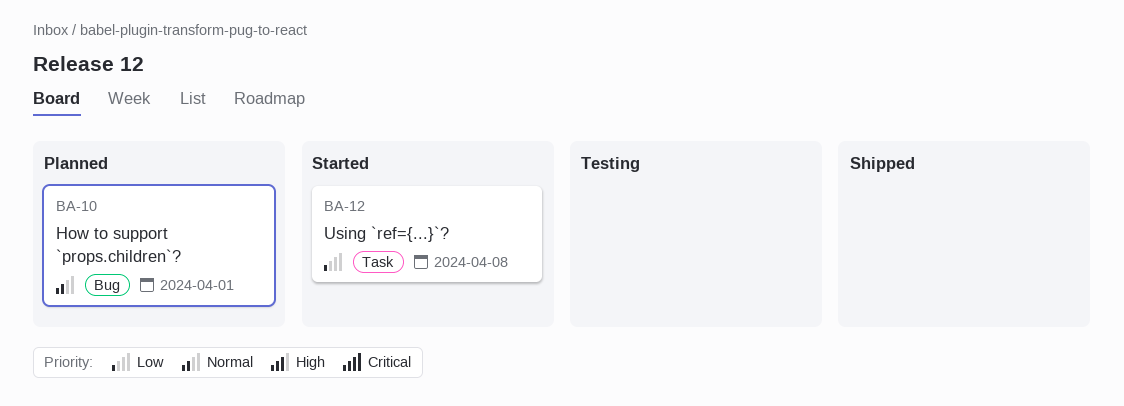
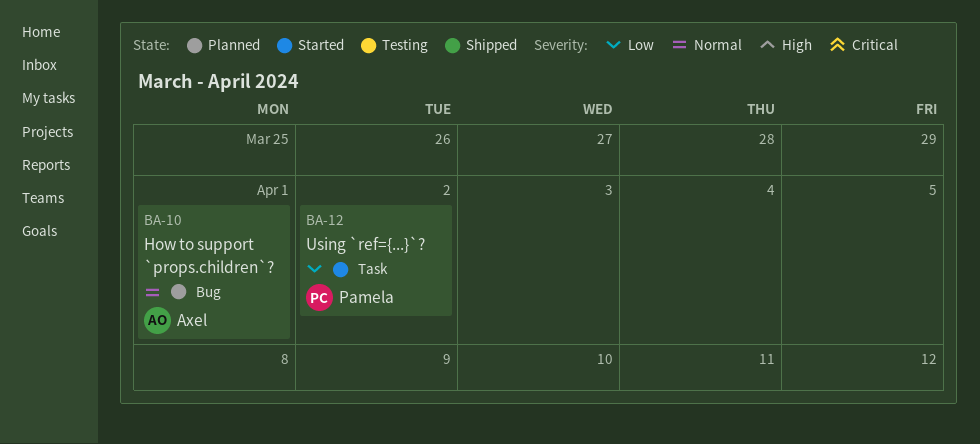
BA-12, due: Apr 8 -> Apr 2

